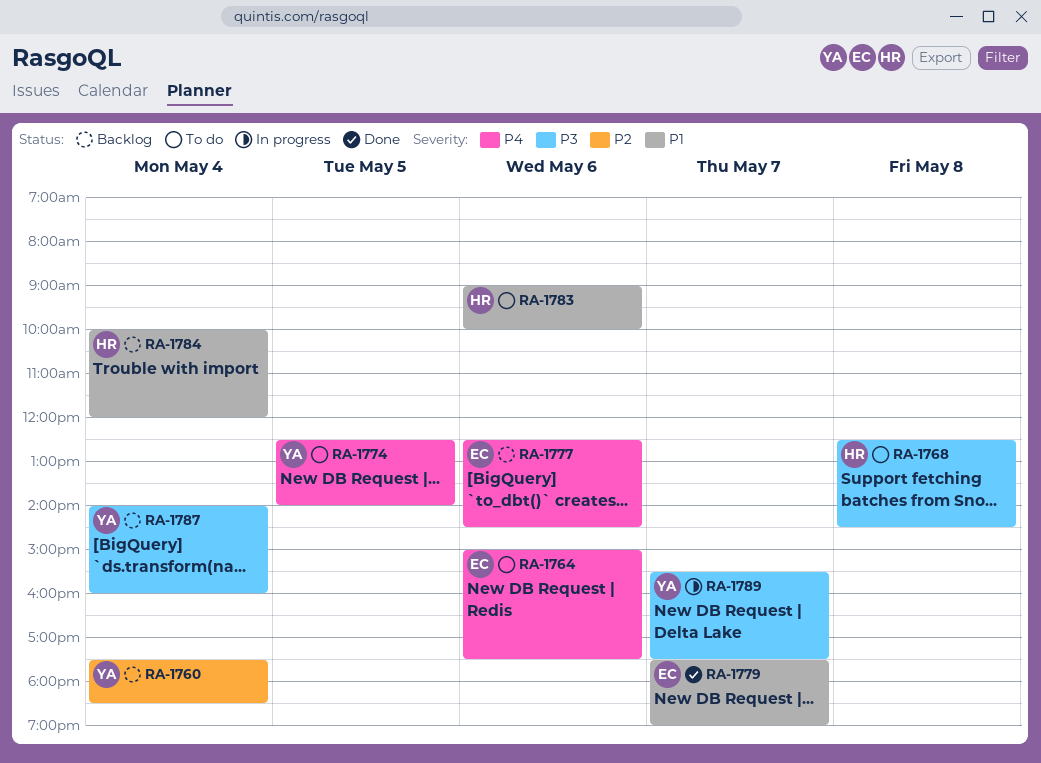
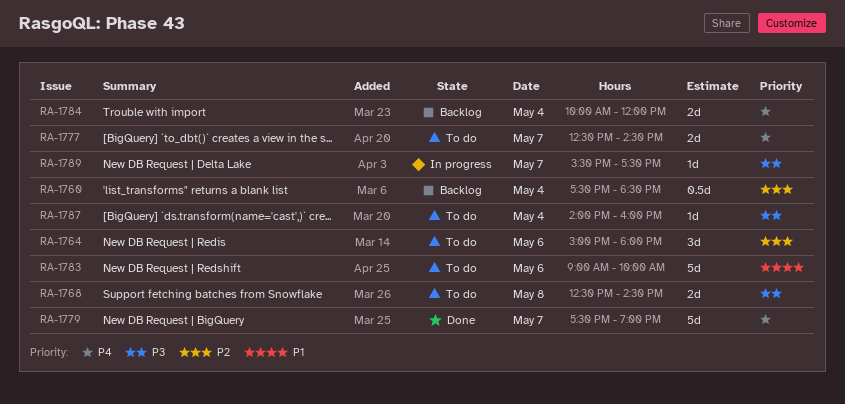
RA-1764, priority: P4 -> P2
RA-1764, ends: 17:30 -> 18:00
RA-1774: present -> none
RA-1777, status: Backlog -> To do
RA-1777, day: May 6 -> May 7
RA-1779, priority: P1 -> P4
RA-1784, priority: P1 -> P4
RA-1787, status: Backlog -> To do

